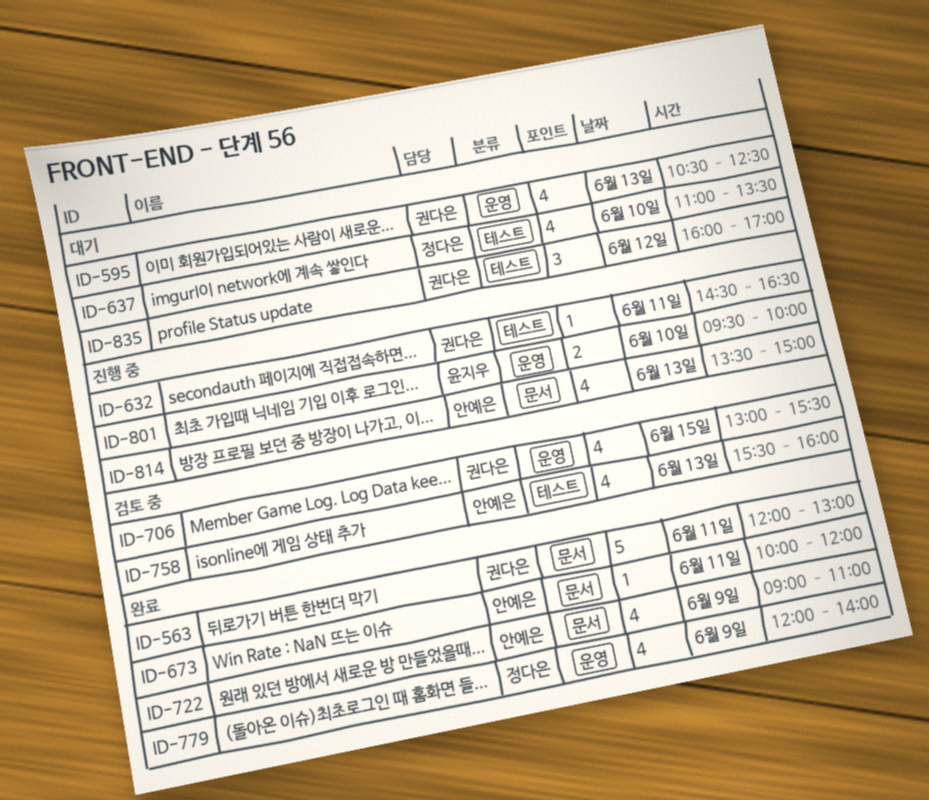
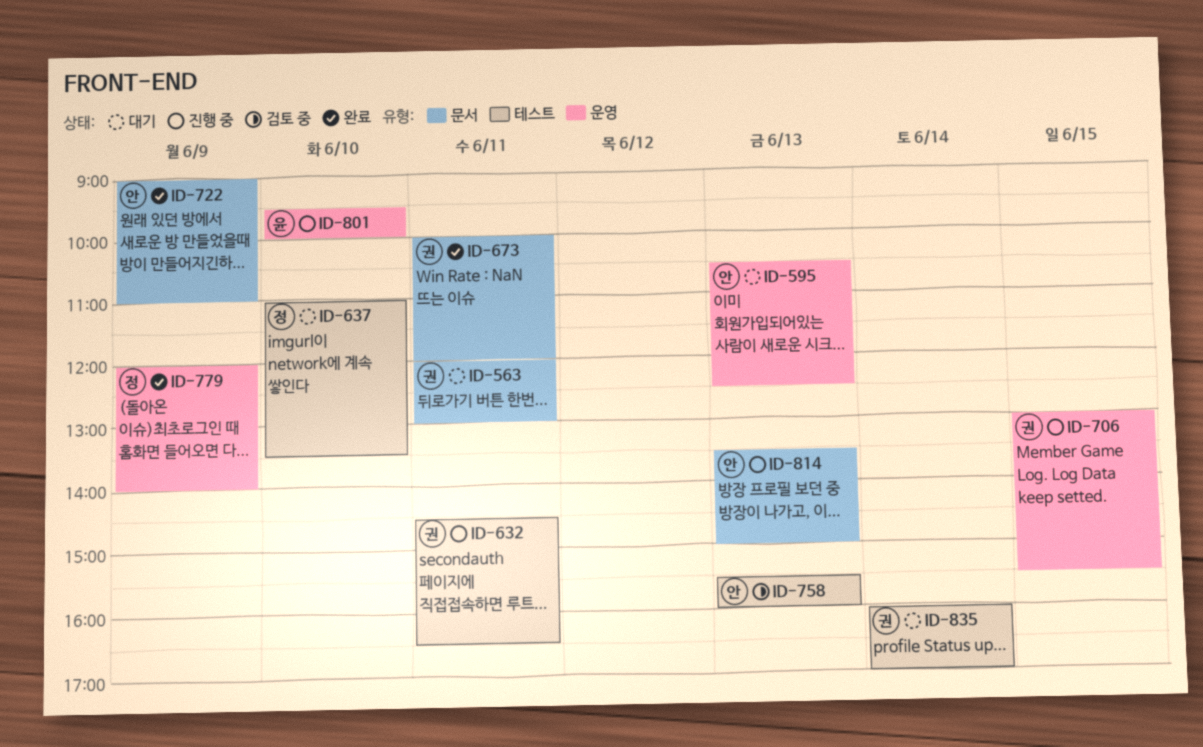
ID-563, status: 완료 -> 대기
ID-595, owner: 권다은 -> 안예은
ID-673, owner: 안예은 -> 권다은
ID-706, status: 검토 중 -> 진행 중
ID-835, day: Jun 12 -> Jun 14

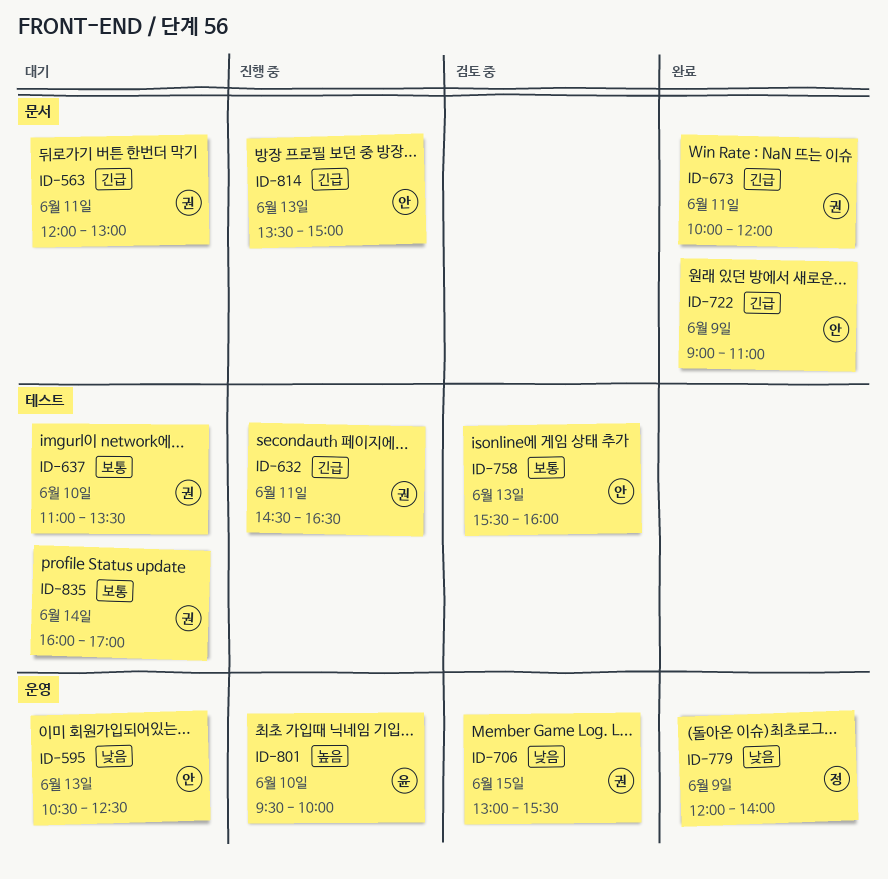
ID-637, owner: 정 -> 권
ID-706, status: 진행 중 -> 검토 중

